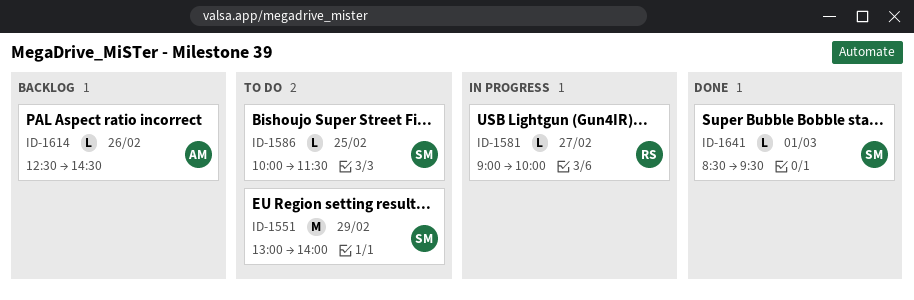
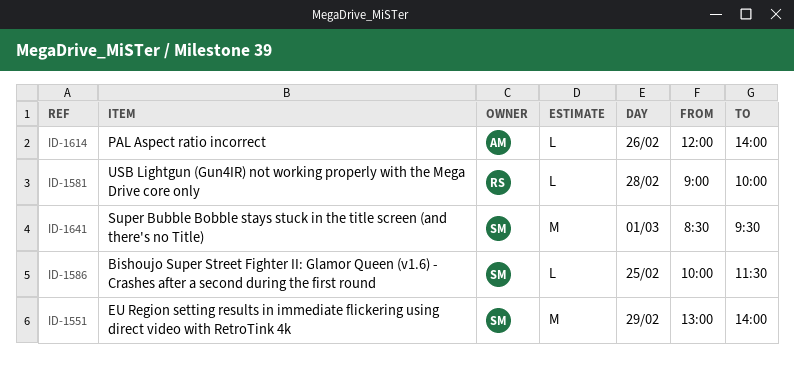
ID-1581, day: Feb 27 -> Feb 28
ID-1614, begins: 12:30 -> 12:00
ID-1614, ends: 14:30 -> 14:00
ID-1641, estimate: L -> M

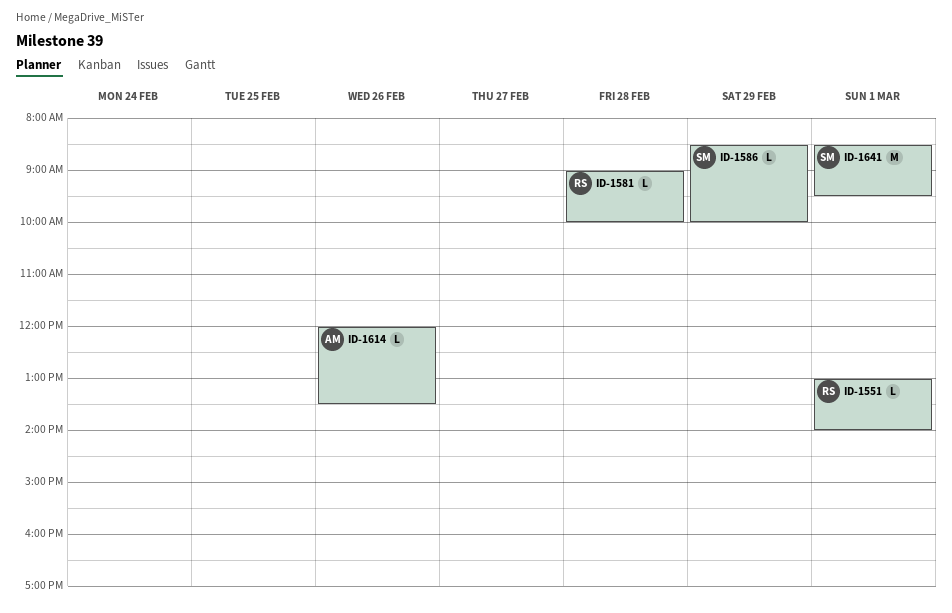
ID-1551, owner: SM -> RS
ID-1551, estimate: M -> L
ID-1551, day: Feb 29 -> Mar 1
ID-1586, day: Feb 25 -> Feb 29
ID-1586, begins: 10:00 -> 08:30
ID-1586, ends: 11:30 -> 10:00
ID-1614, ends: 14:00 -> 13:30

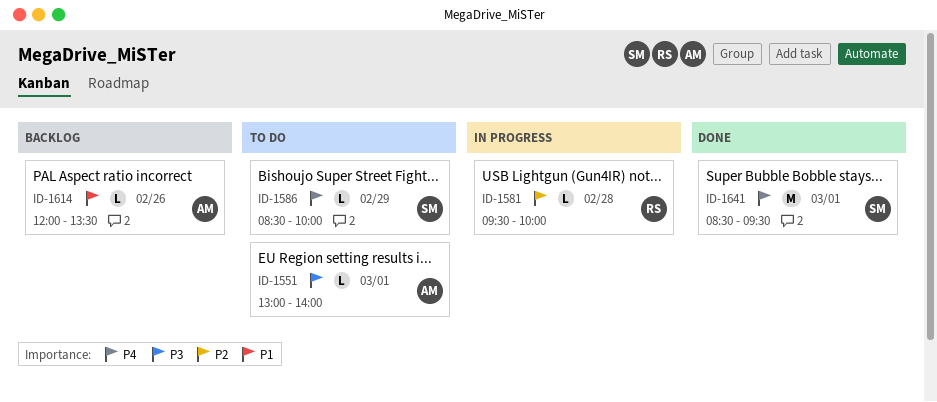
ID-1551, owner: RS -> AM
ID-1581, begins: 09:00 -> 09:30

